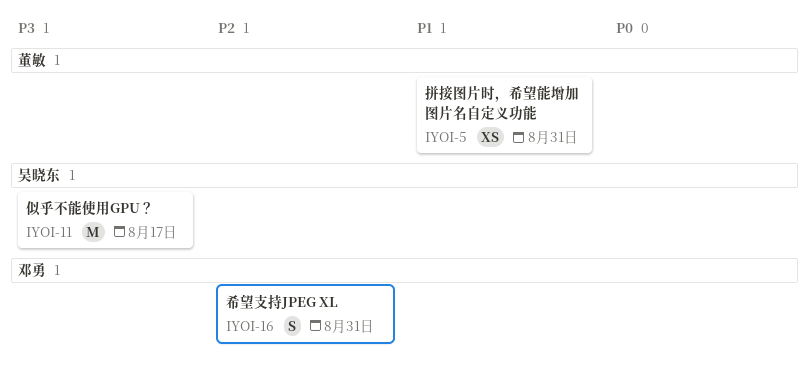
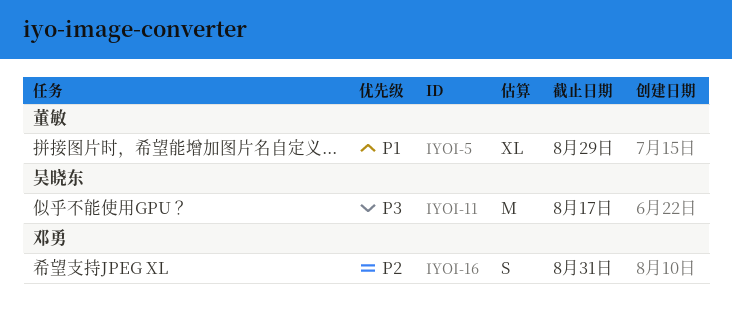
IYOI-5, estimate: XS -> XL
IYOI-5, due: Aug 31 -> Aug 29

